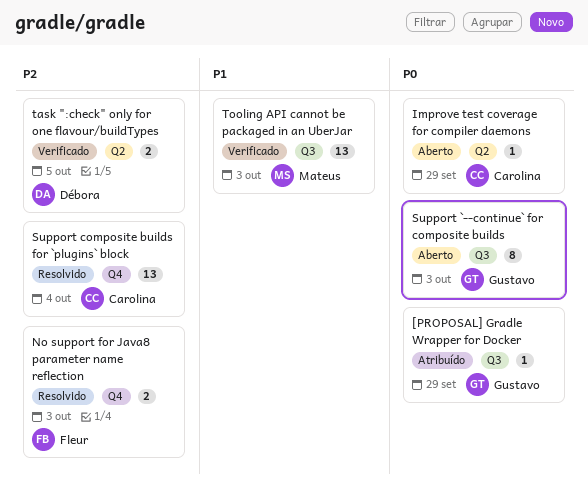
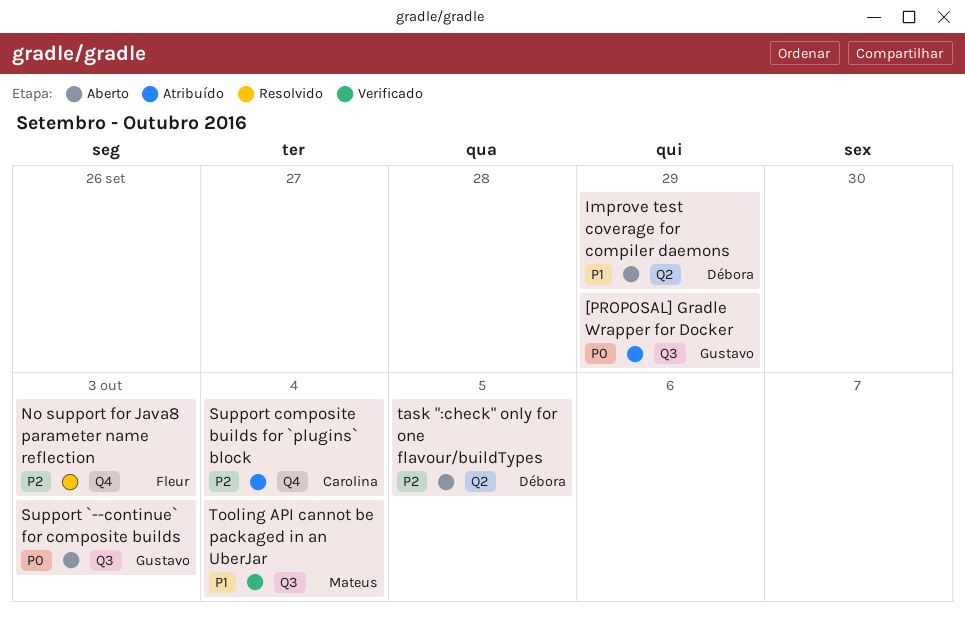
Improve test coverage for compiler daemons, owner: Carolina -> Débora
Improve test coverage for compiler daemons, priority: P0 -> P1
Support composite builds for `plugins` block, status: Resolvido -> Atribuído
task ":check" only for one flavour/buildTypes, status: Verificado -> Aberto
Tooling API cannot be packaged in an UberJar, due: Oct 3 -> Oct 4

